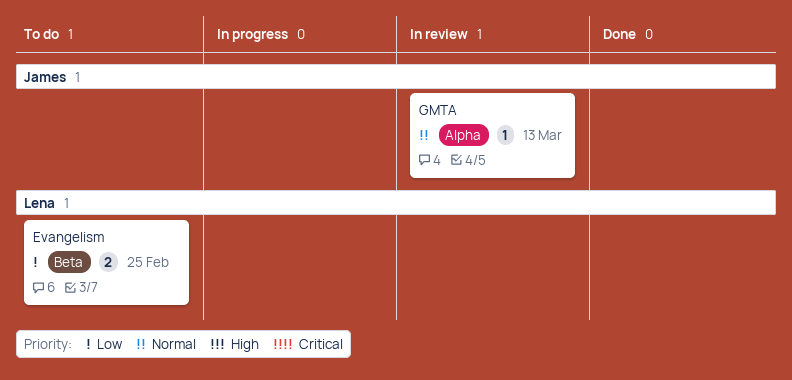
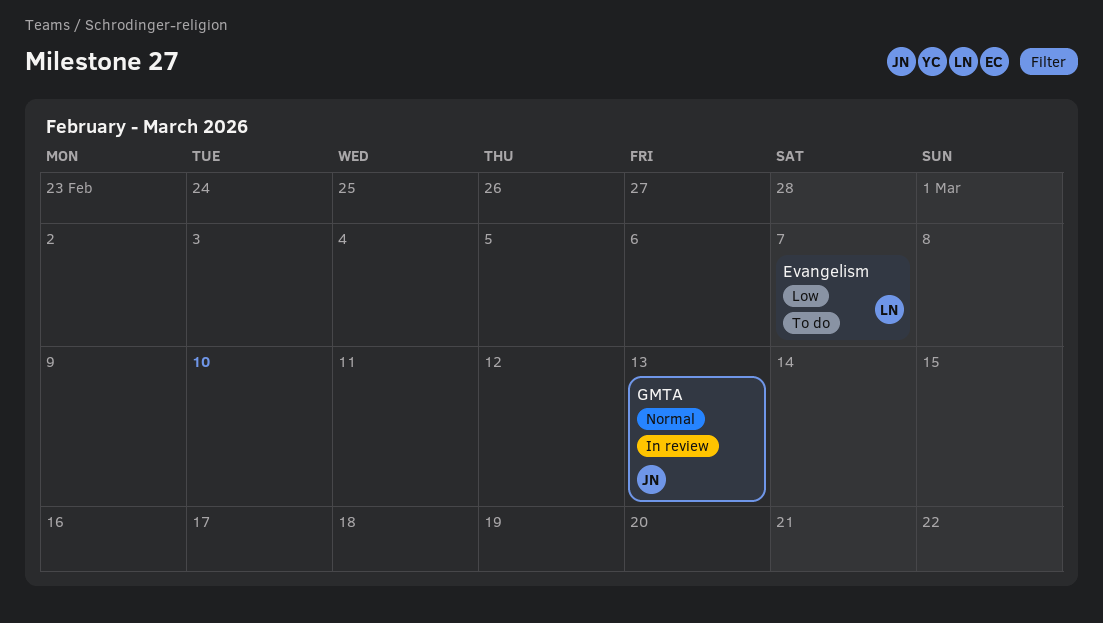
Evangelism, due: Feb 25 -> Mar 7

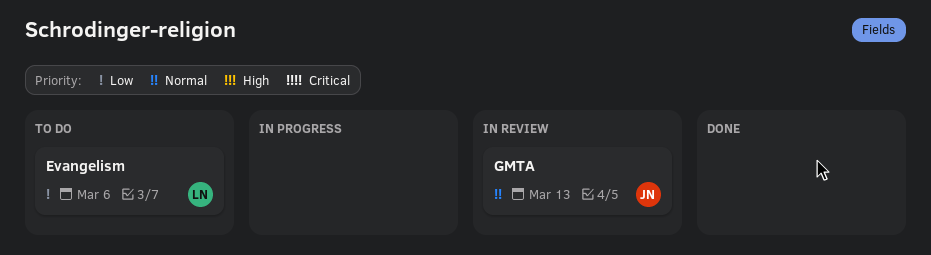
Evangelism, due: Mar 7 -> Mar 6

